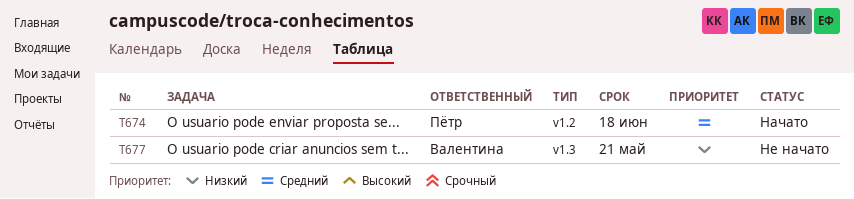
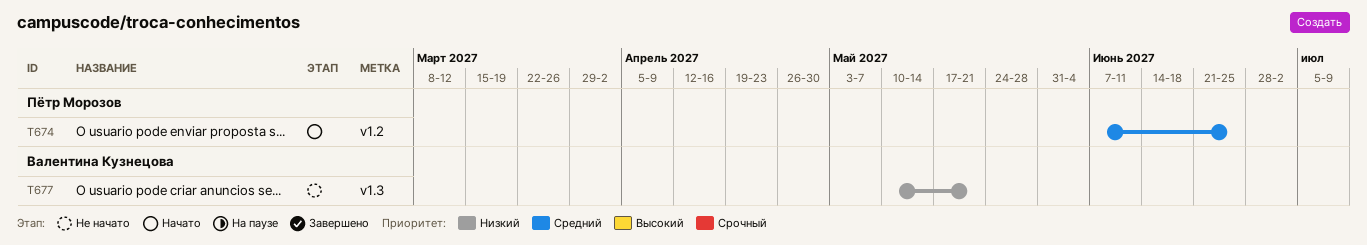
T674, due: Jun 18 -> Jun 25

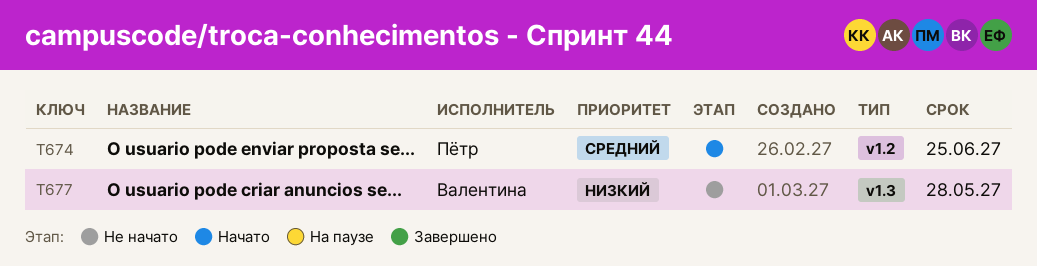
T677, due: May 21 -> May 28

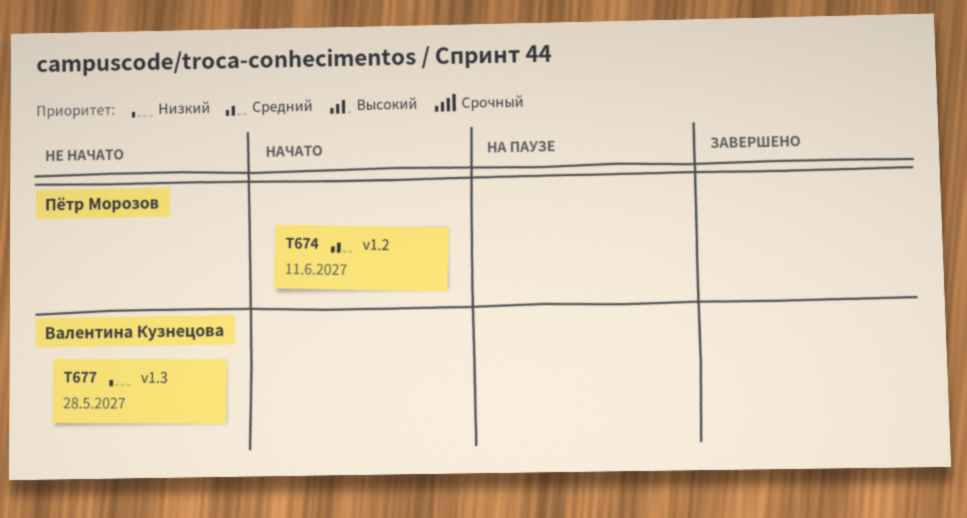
T674, due: Jun 25 -> Jun 11

